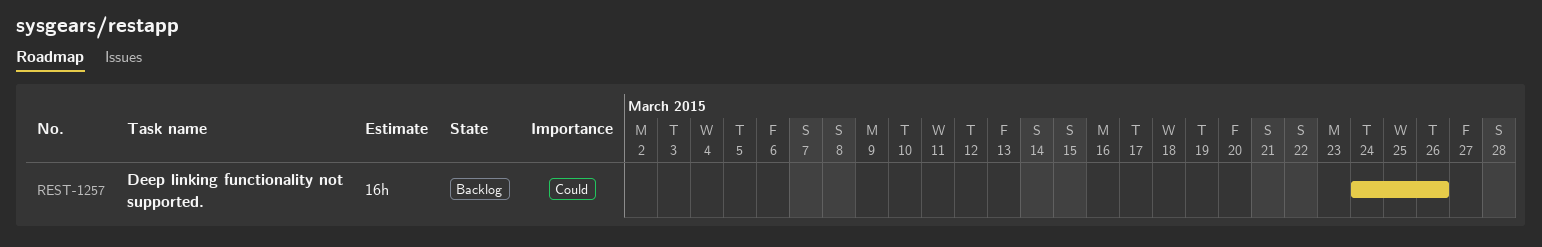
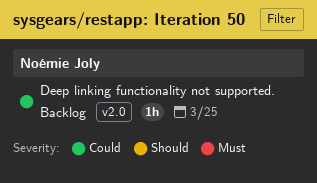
Deep linking functionality not supported., estimate: 16h -> 1h
Deep linking functionality not supported., due: Mar 26 -> Mar 25

